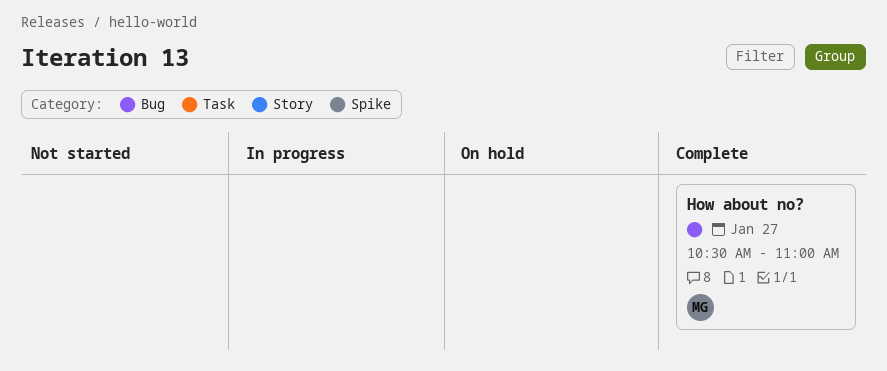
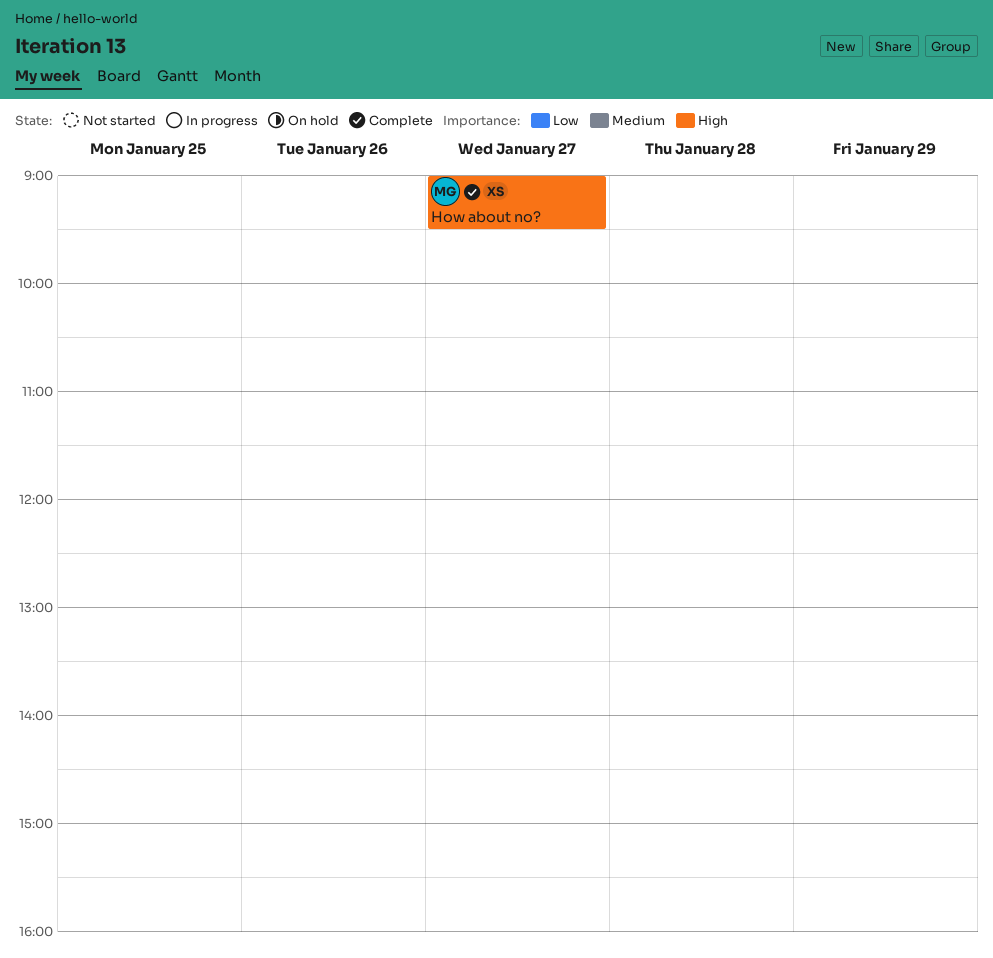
How about no?, begins: 10:30 -> 09:00
How about no?, ends: 11:00 -> 09:30

